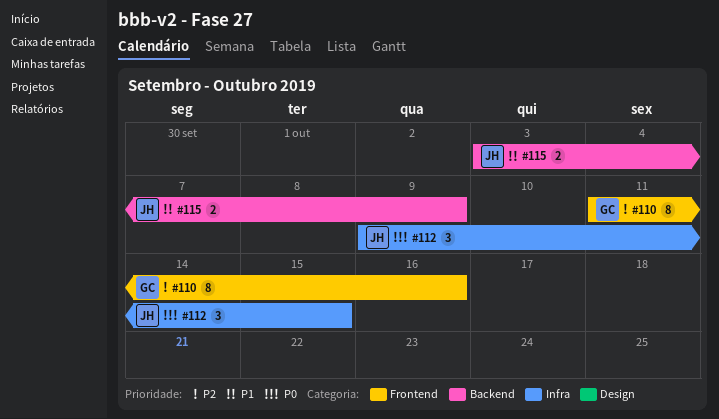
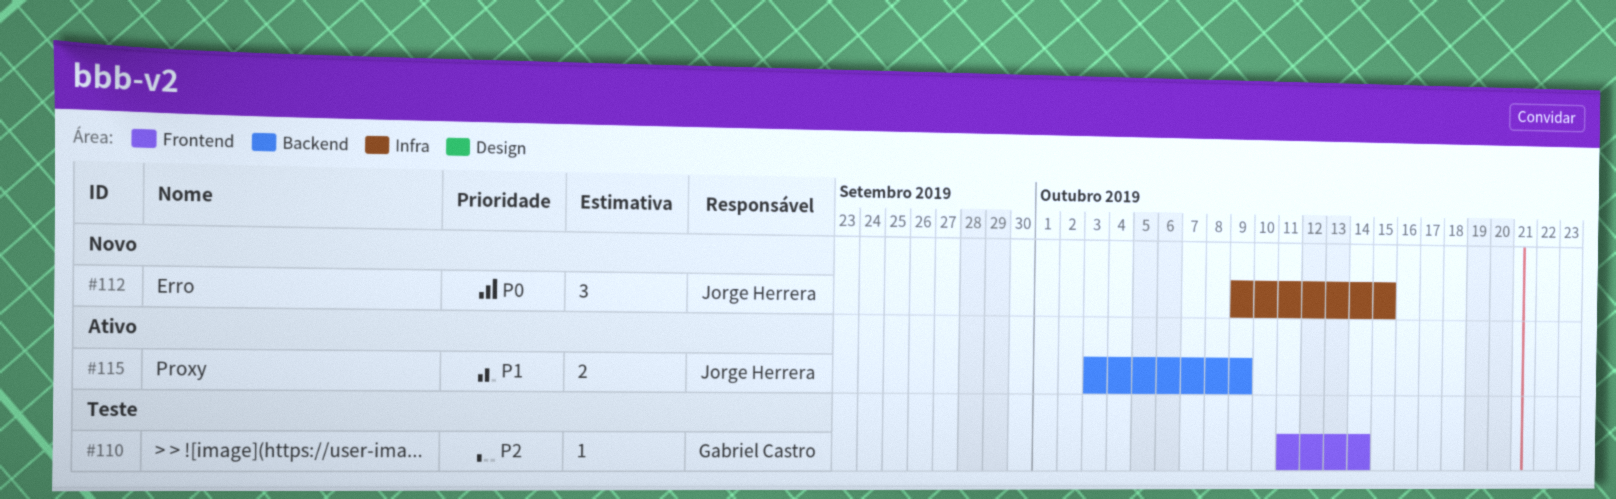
#110, estimate: 8 -> 1
#110, due: Oct 16 -> Oct 14

